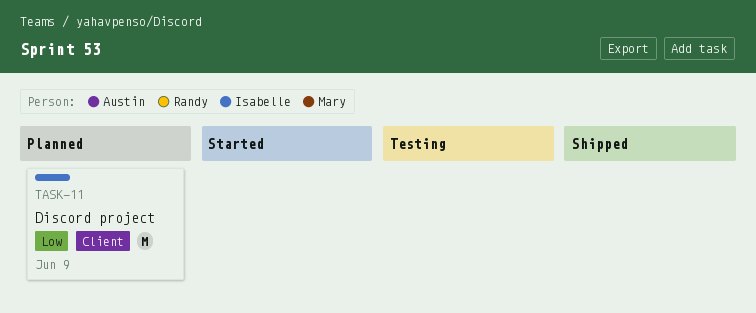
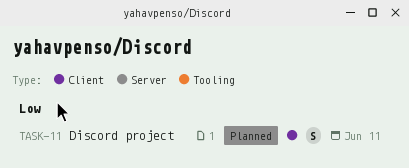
TASK-11, estimate: M -> S
TASK-11, due: Jun 9 -> Jun 11

